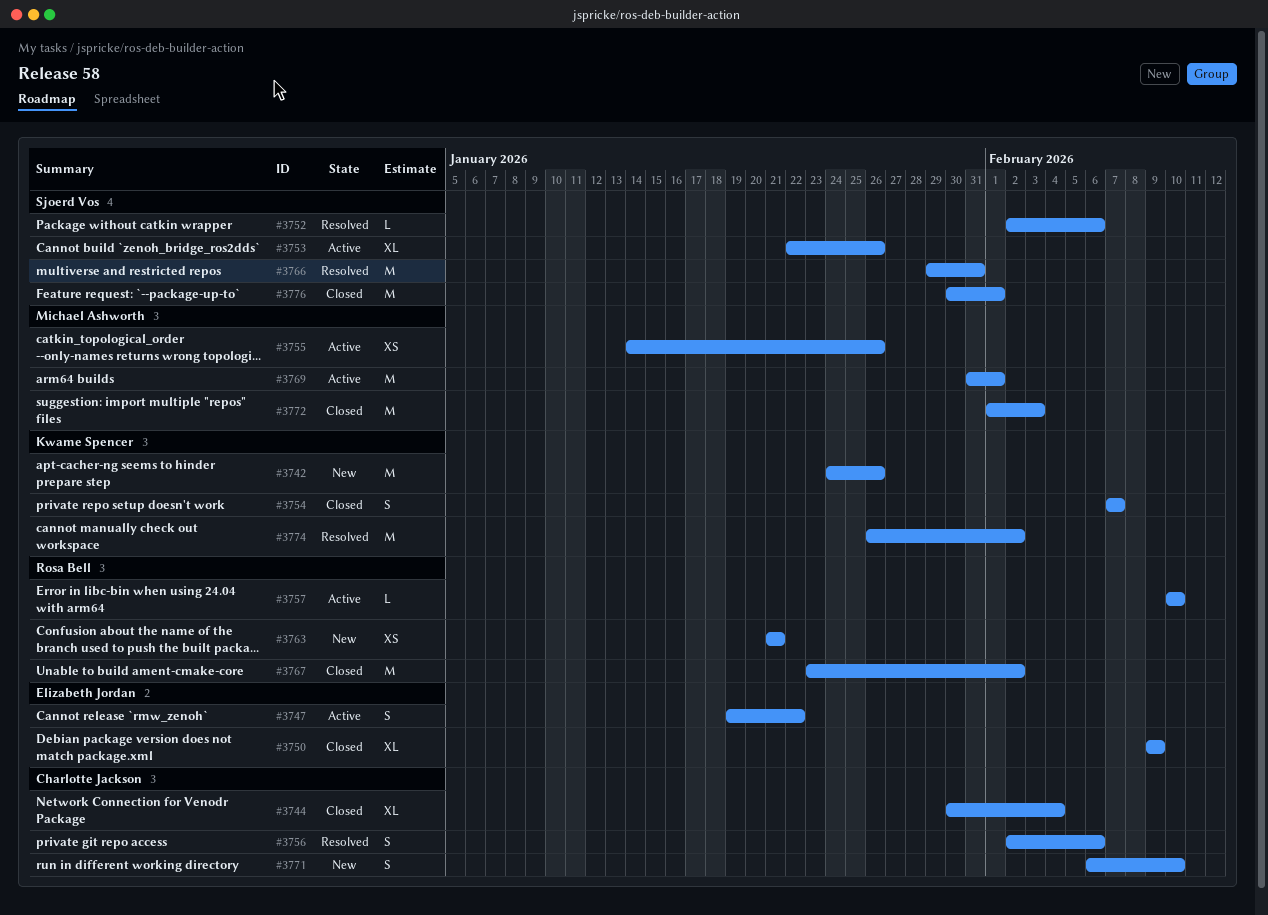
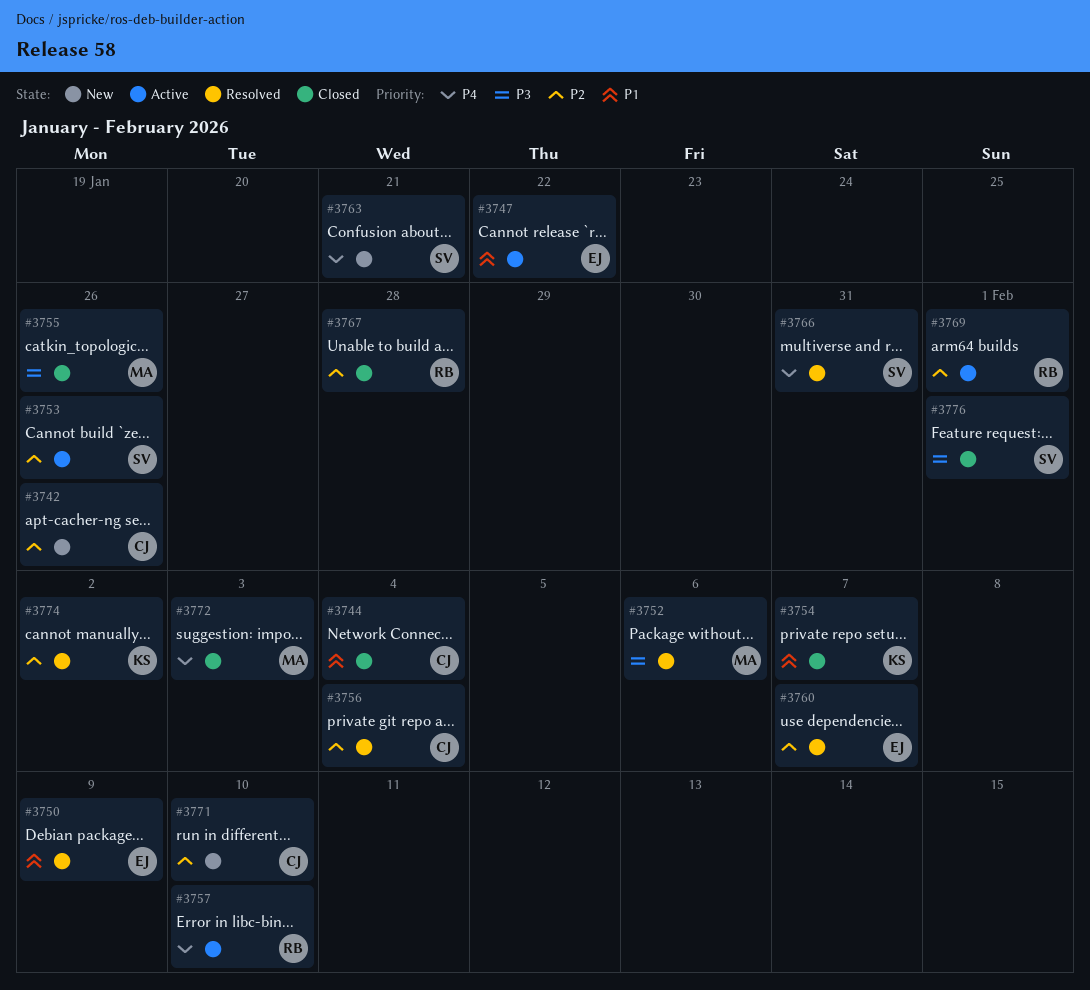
#3742, owner: Kwame Spencer -> Charlotte Jackson
#3750, status: Closed -> Resolved
#3752, owner: Sjoerd Vos -> Michael Ashworth
#3755, status: Active -> Closed
#3756, due: Feb 6 -> Feb 4
#3760: none -> present
#3763, owner: Rosa Bell -> Sjoerd Vos
#3767, due: Feb 2 -> Jan 28
#3769, owner: Michael Ashworth -> Rosa Bell

